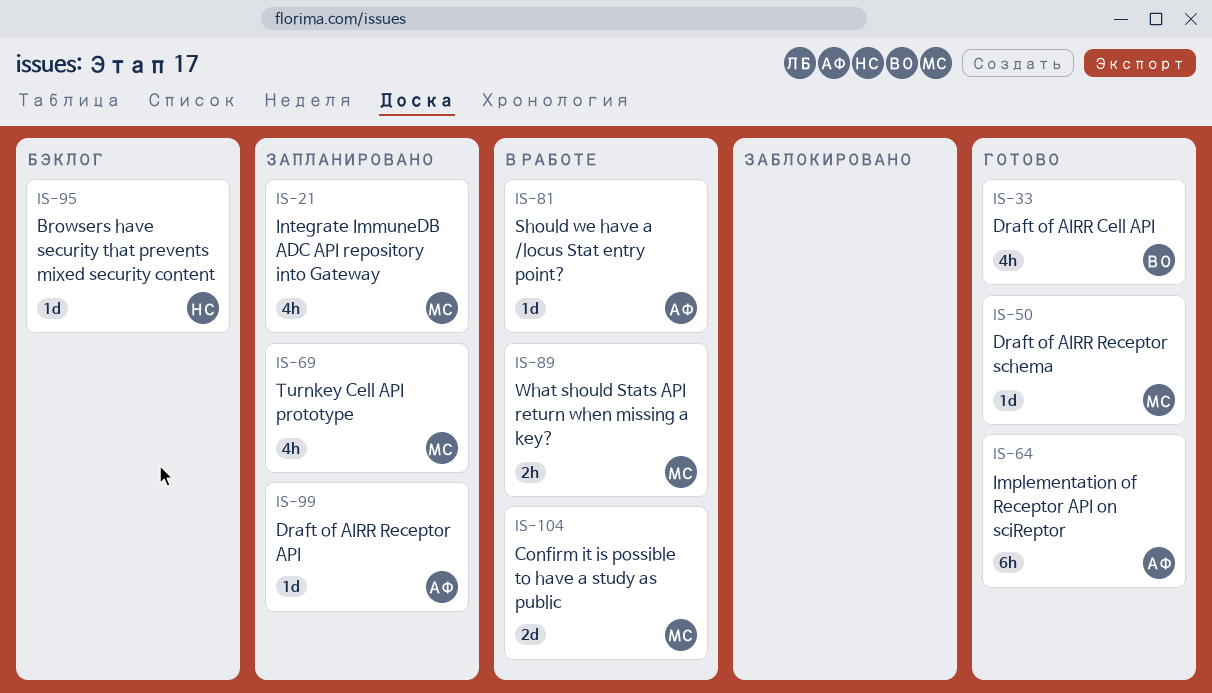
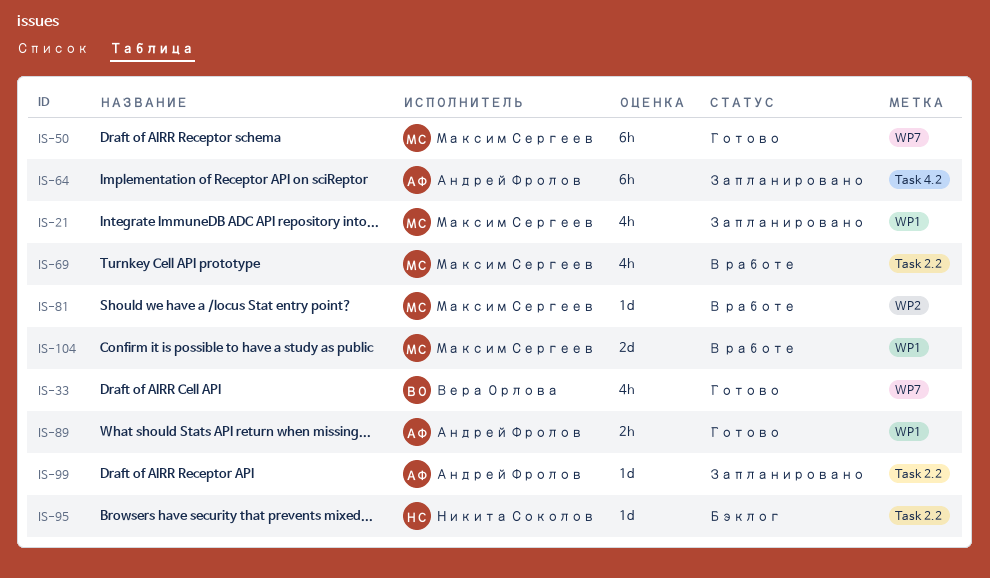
IS-50, estimate: 1d -> 6h
IS-64, status: Готово -> Запланировано
IS-69, status: Запланировано -> В работе
IS-81, owner: Андрей Фролов -> Максим Сергеев
IS-89, status: В работе -> Готово
IS-89, owner: Максим Сергеев -> Андрей Фролов

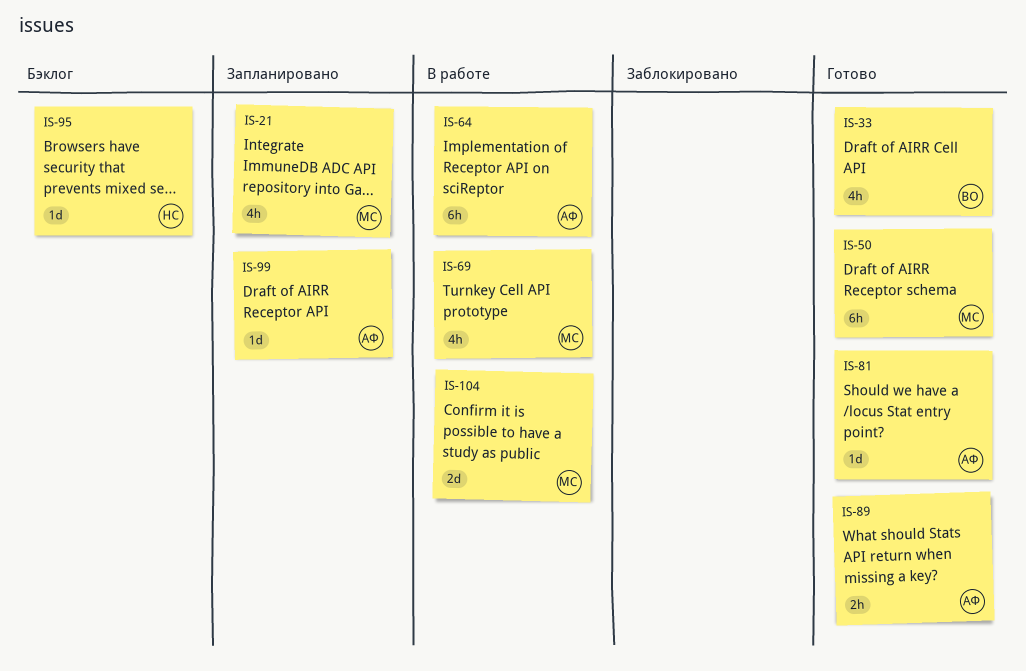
IS-64, status: Запланировано -> В работе
IS-81, status: В работе -> Готово
IS-81, owner: Максим Сергеев -> Андрей Фролов

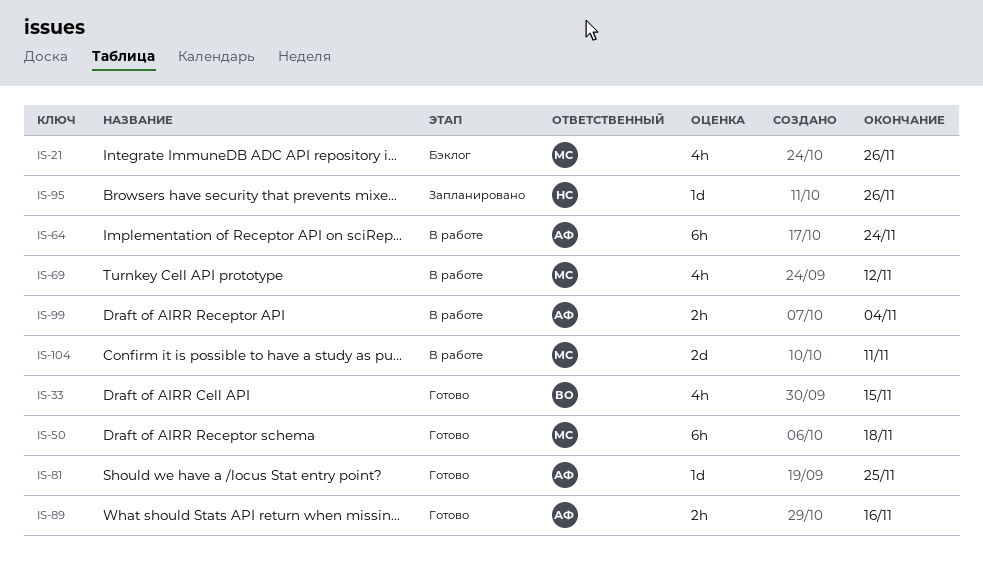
IS-21, status: Запланировано -> Бэклог
IS-95, status: Бэклог -> Запланировано
IS-99, status: Запланировано -> В работе
IS-99, estimate: 1d -> 2h

